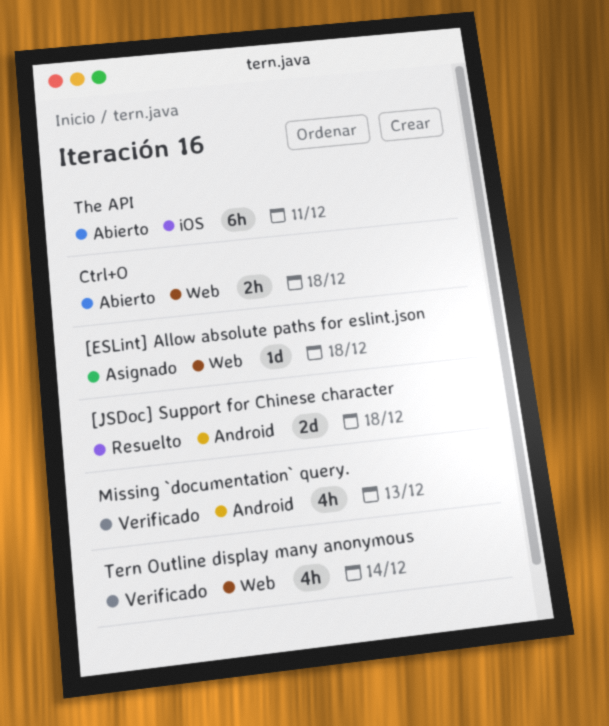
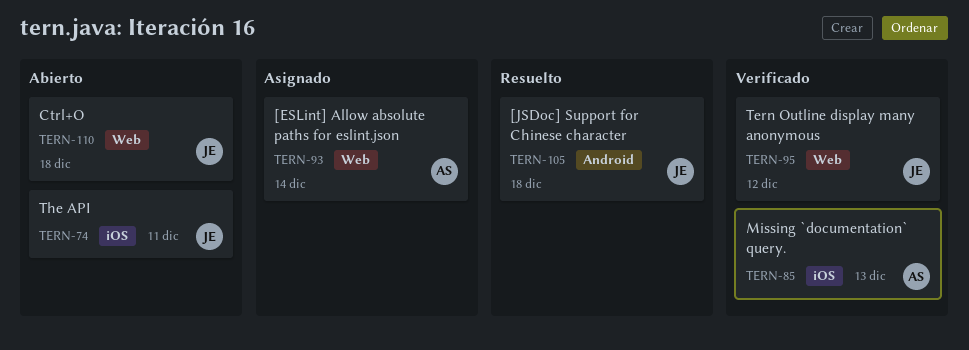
[ESLint] Allow absolute paths for eslint.json, due: Dec 18 -> Dec 14
Missing `documentation` query., label: Android -> iOS
Tern Outline display many anonymous, due: Dec 14 -> Dec 12

